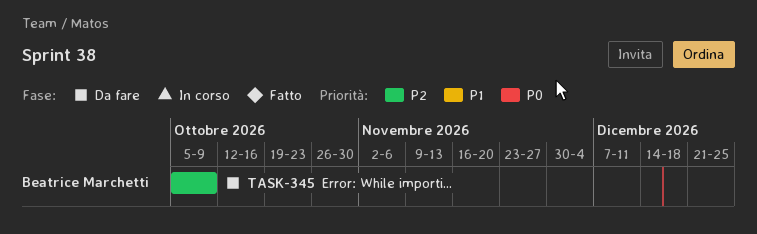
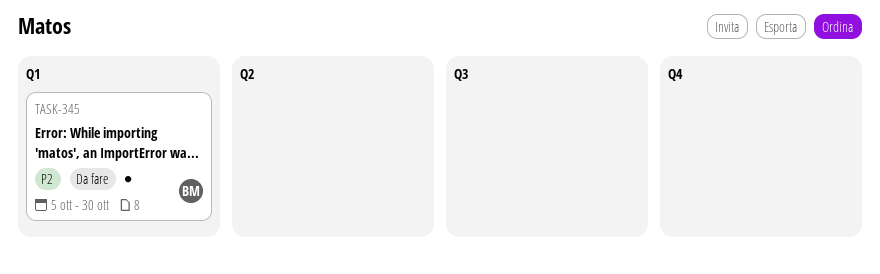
TASK-345, due: Oct 9 -> Oct 30

